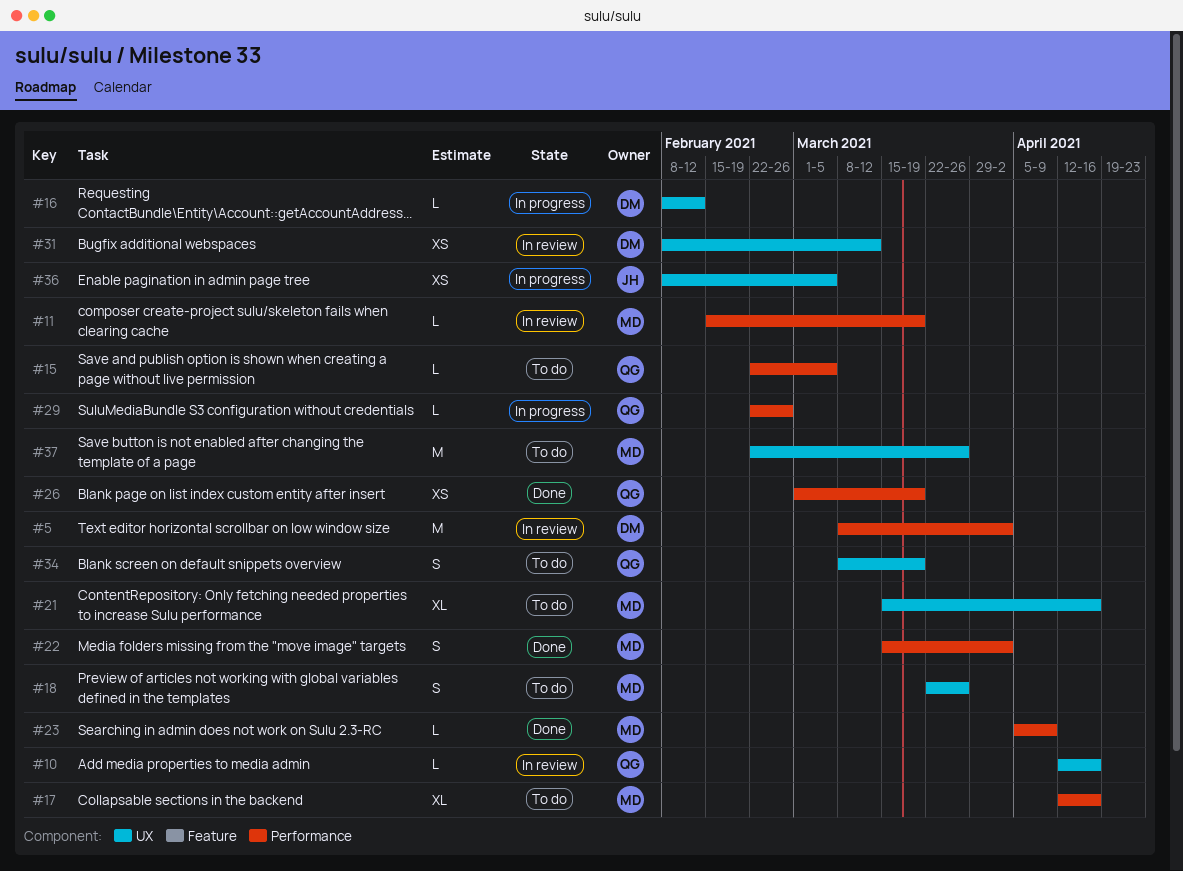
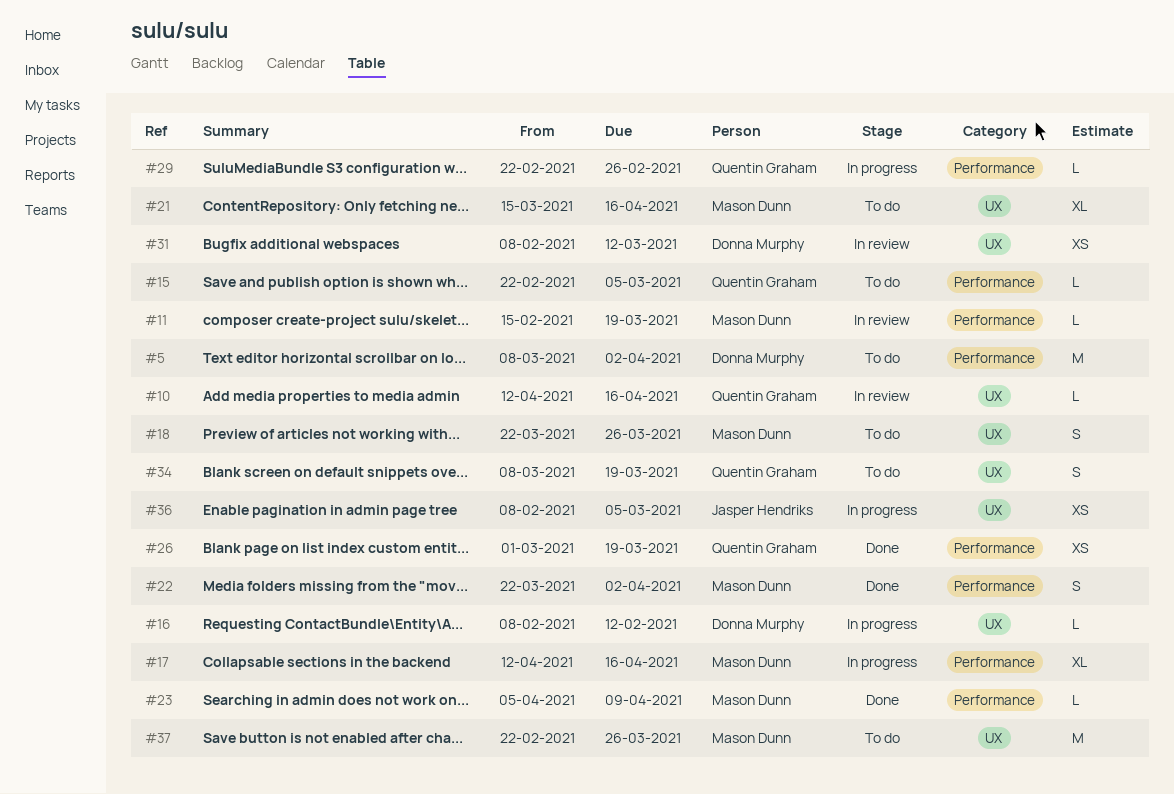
#5, status: In review -> To do
#17, status: To do -> In progress
#22, start: Mar 15 -> Mar 22

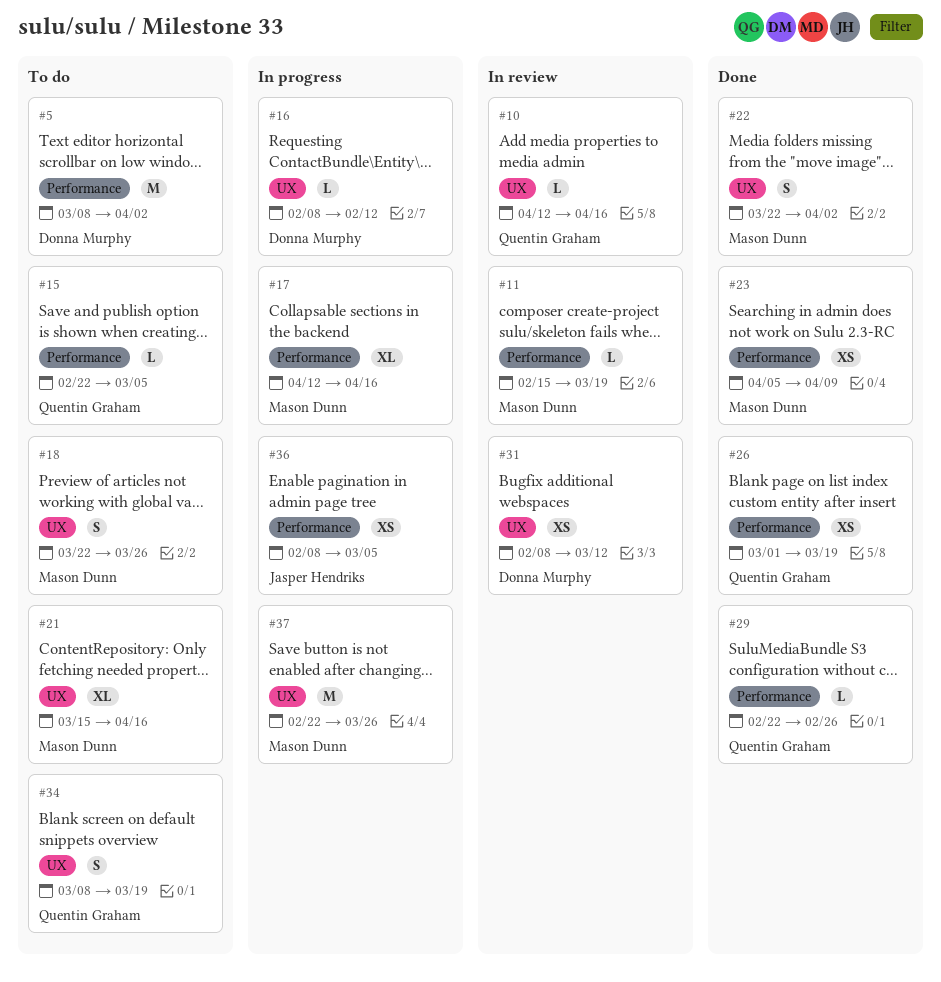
#22, label: Performance -> UX
#23, estimate: L -> XS
#29, status: In progress -> Done
#36, label: UX -> Performance
#37, status: To do -> In progress

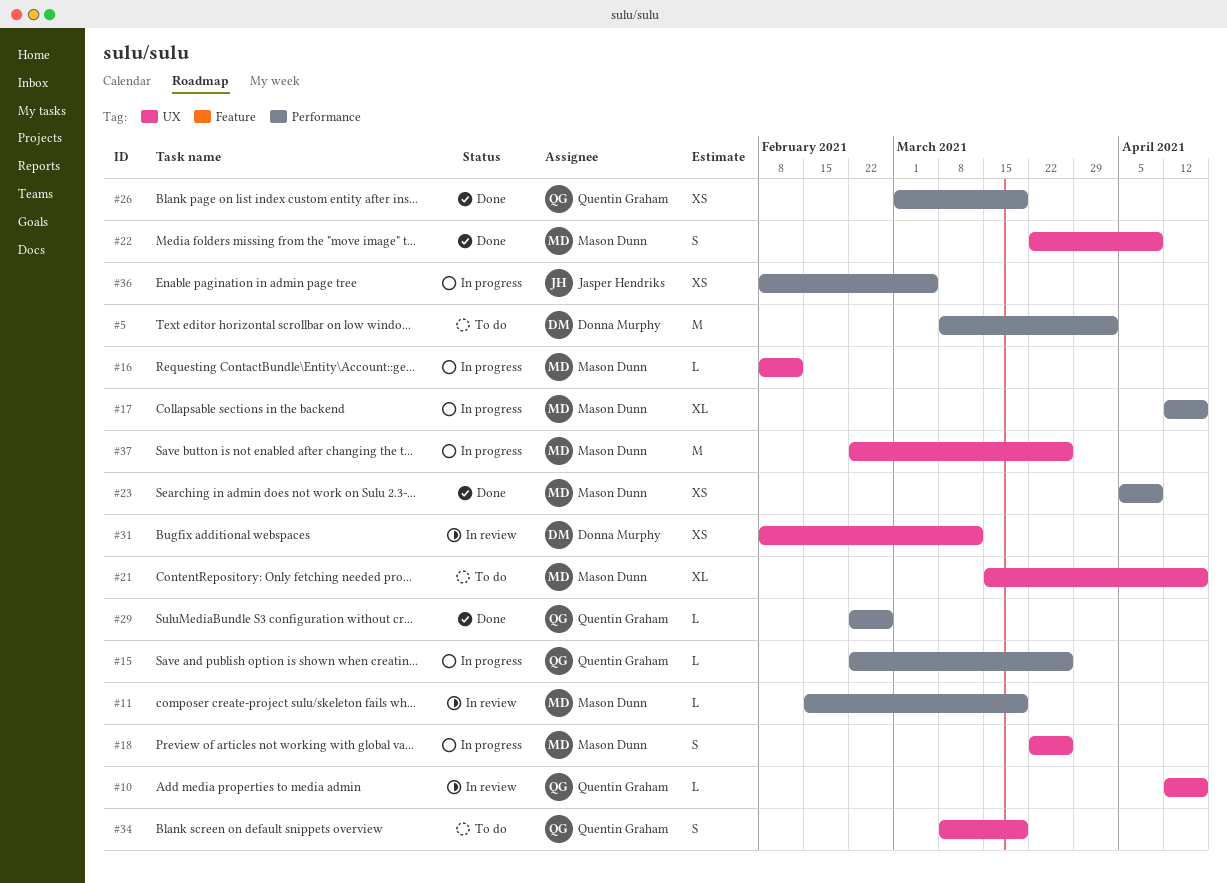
#15, status: To do -> In progress
#15, due: Mar 5 -> Mar 26
#16, owner: Donna Murphy -> Mason Dunn
#18, status: To do -> In progress
#22, due: Apr 2 -> Apr 9

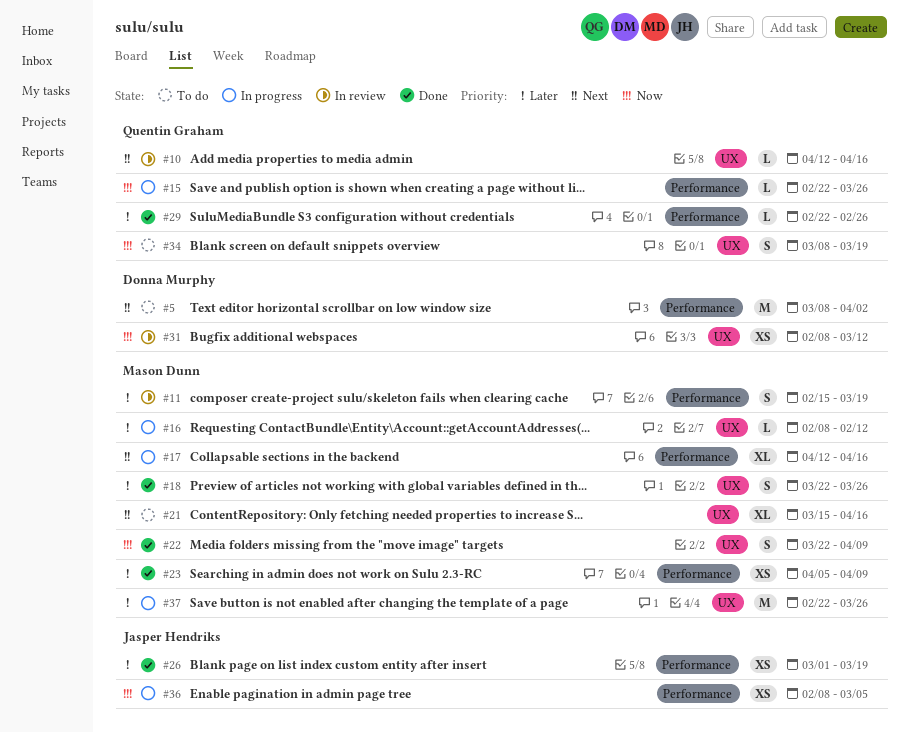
#11, estimate: L -> S
#18, status: In progress -> Done
#26, owner: Quentin Graham -> Jasper Hendriks

